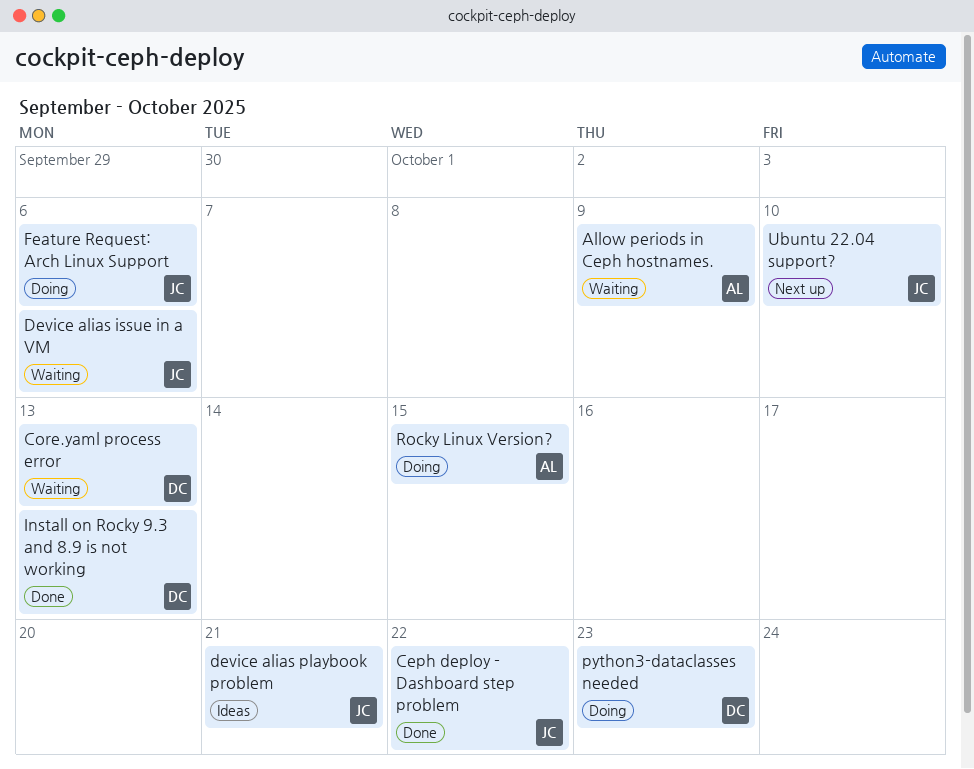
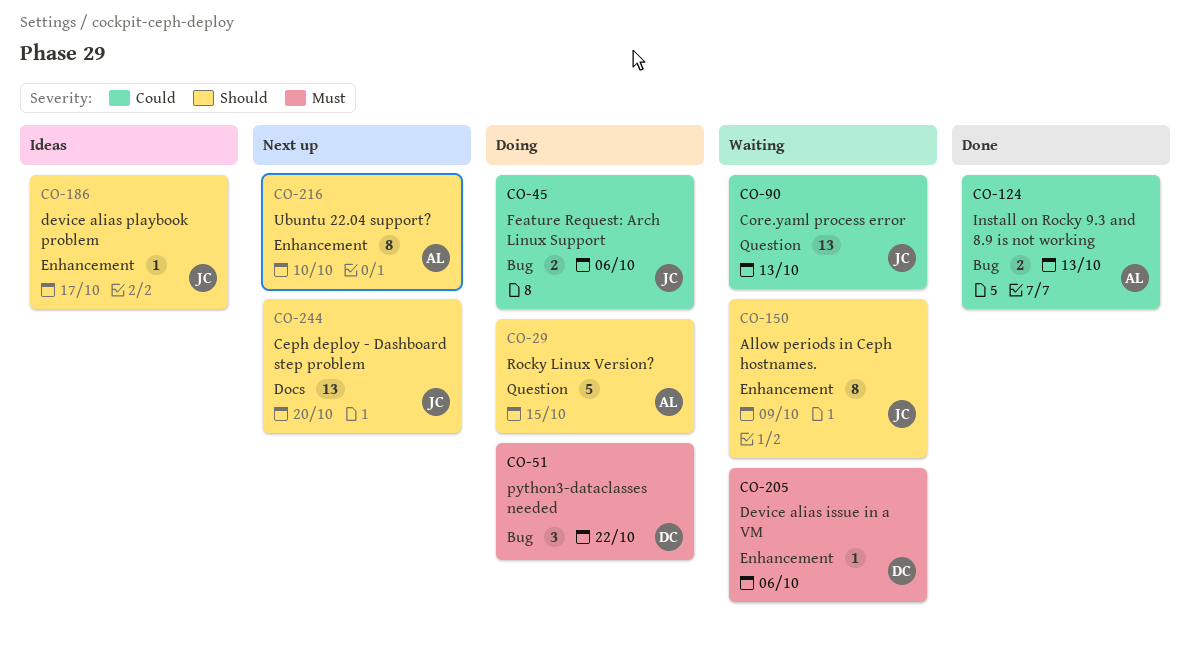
Allow periods in Ceph hostnames., owner: AL -> JC
Ceph deploy - Dashboard step problem, status: Done -> Next up
Ceph deploy - Dashboard step problem, due: Oct 22 -> Oct 20
Core.yaml process error, owner: DC -> JC
Device alias issue in a VM, owner: JC -> DC
device alias playbook problem, due: Oct 21 -> Oct 17
Install on Rocky 9.3 and 8.9 is not working, owner: DC -> AL
python3-dataclasses needed, due: Oct 23 -> Oct 22
Ubuntu 22.04 support?, owner: JC -> AL

